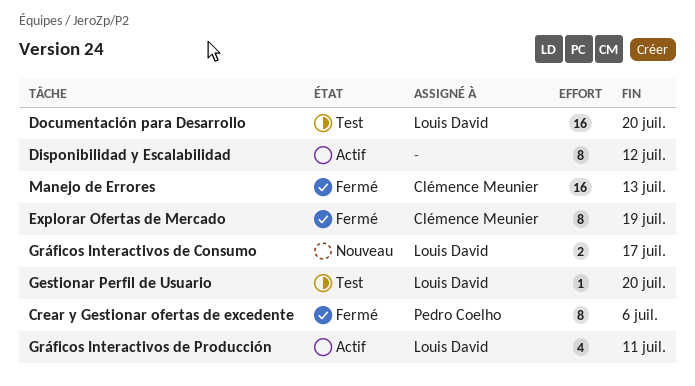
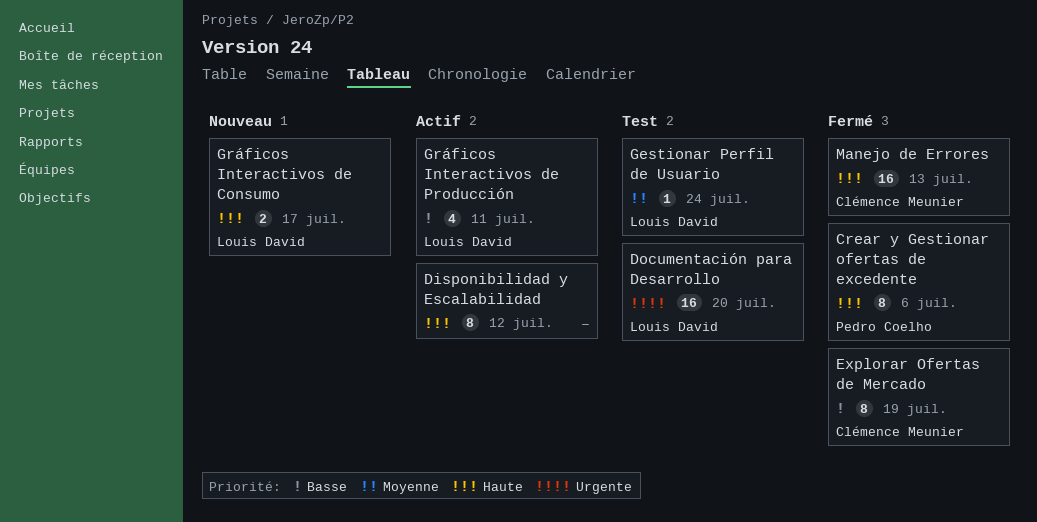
Gestionar Perfil de Usuario, due: Jul 20 -> Jul 24

